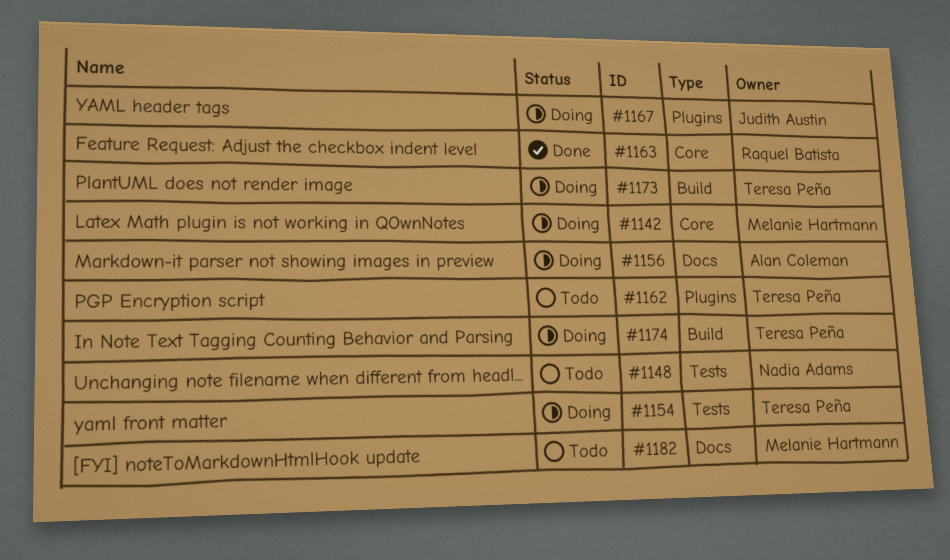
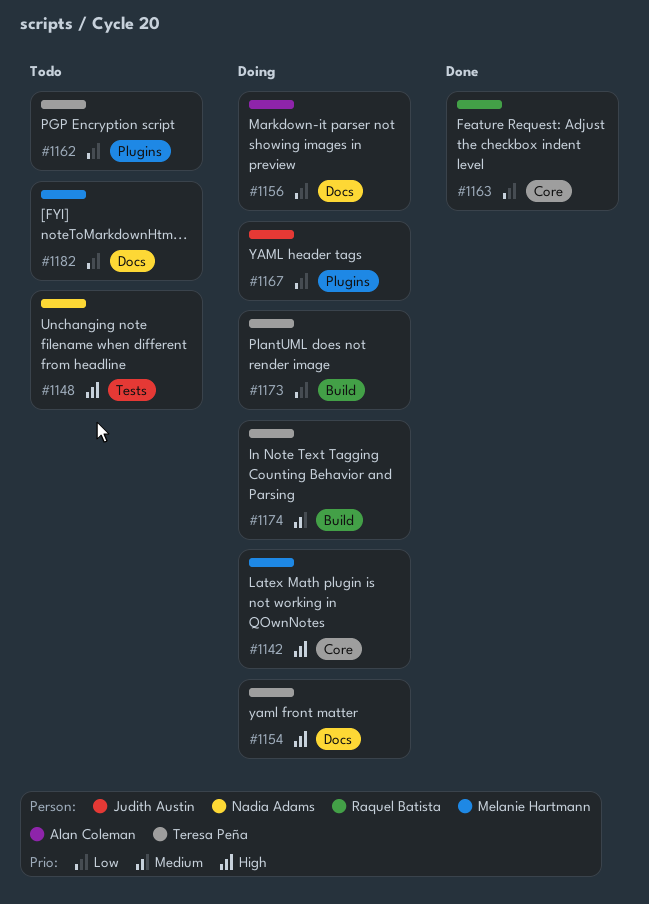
#1154, label: Tests -> Docs

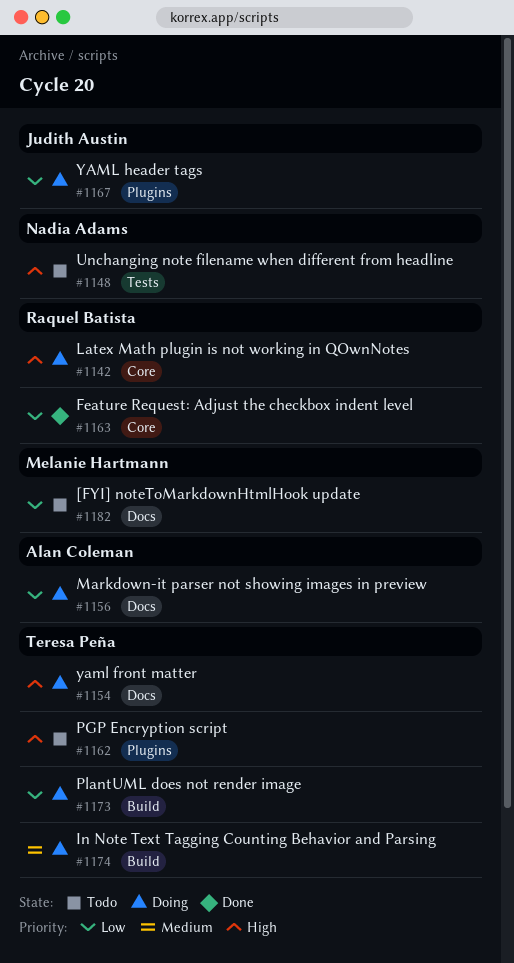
#1142, owner: Melanie Hartmann -> Raquel Batista
#1162, priority: Low -> High

